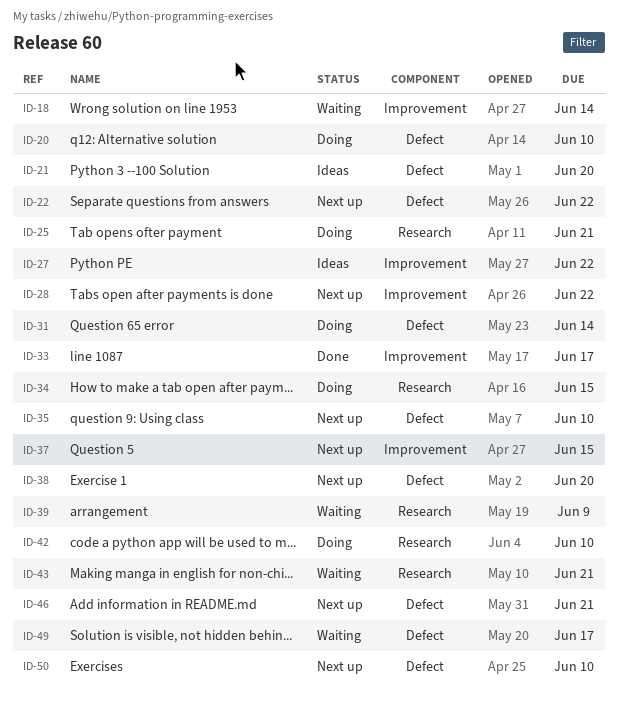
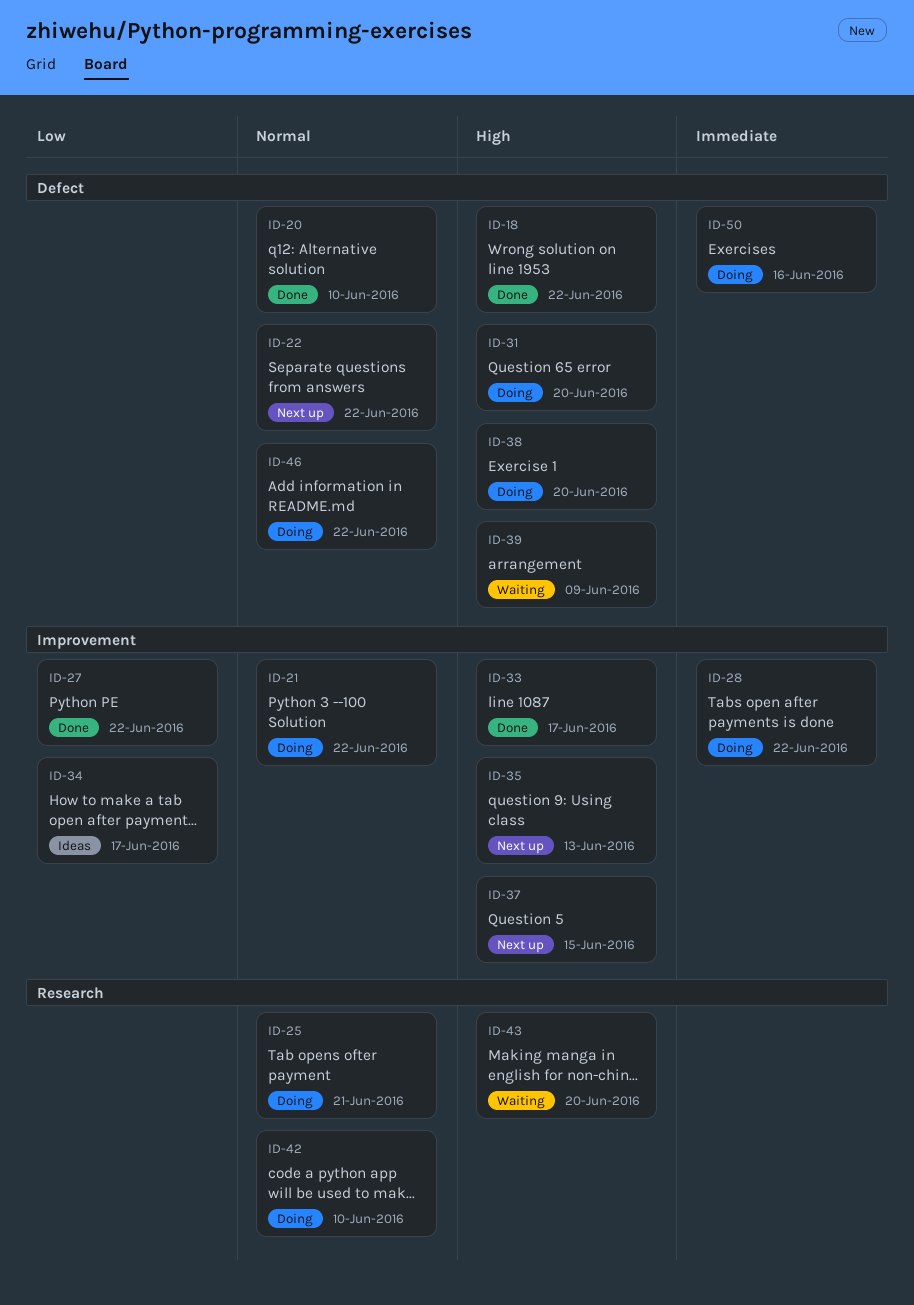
ID-18, status: Waiting -> Done
ID-18, label: Improvement -> Defect
ID-18, due: Jun 14 -> Jun 22
ID-20, status: Doing -> Done
ID-21, status: Ideas -> Doing
ID-21, label: Defect -> Improvement
ID-21, due: Jun 20 -> Jun 22
ID-27, status: Ideas -> Done
ID-28, status: Next up -> Doing
ID-31, due: Jun 14 -> Jun 20
ID-34, status: Doing -> Ideas
ID-34, label: Research -> Improvement
ID-34, due: Jun 15 -> Jun 17
ID-35, label: Defect -> Improvement
ID-35, due: Jun 10 -> Jun 13
ID-38, status: Next up -> Doing
ID-39, label: Research -> Defect
ID-43, due: Jun 21 -> Jun 20
ID-46, status: Next up -> Doing
ID-46, due: Jun 21 -> Jun 22
ID-49: present -> none
ID-50, status: Next up -> Doing
ID-50, due: Jun 10 -> Jun 16

